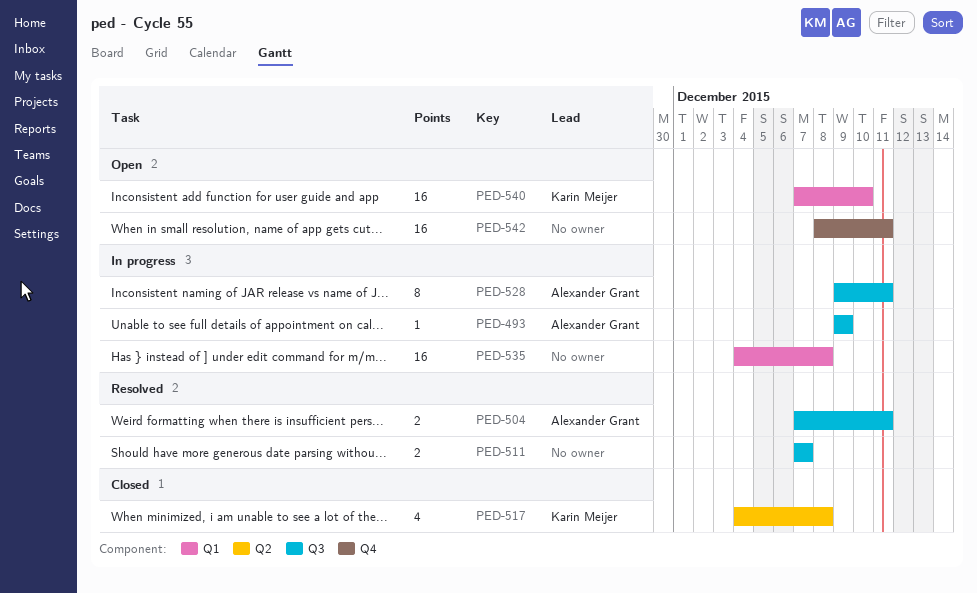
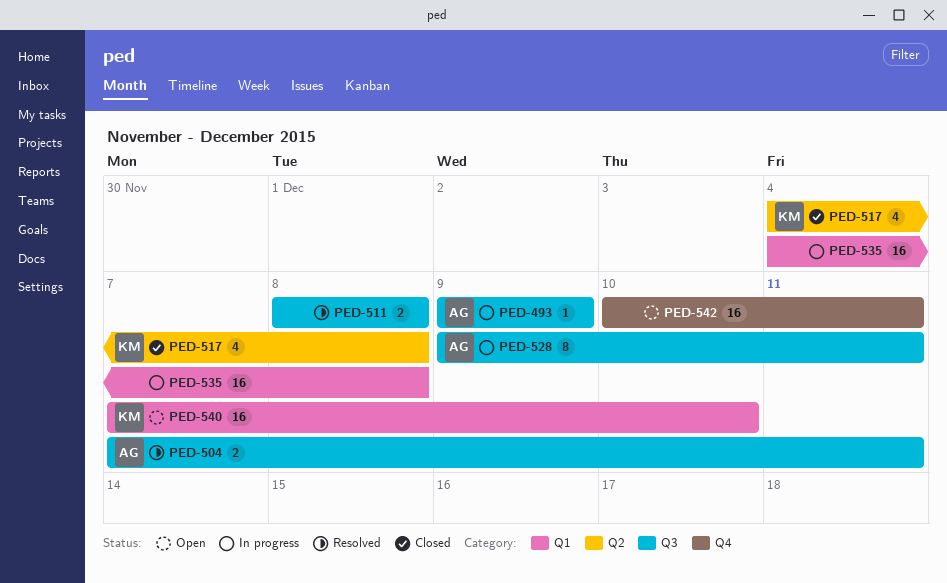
PED-511, start: Dec 7 -> Dec 8
PED-511, due: Dec 7 -> Dec 8
PED-542, start: Dec 8 -> Dec 10

